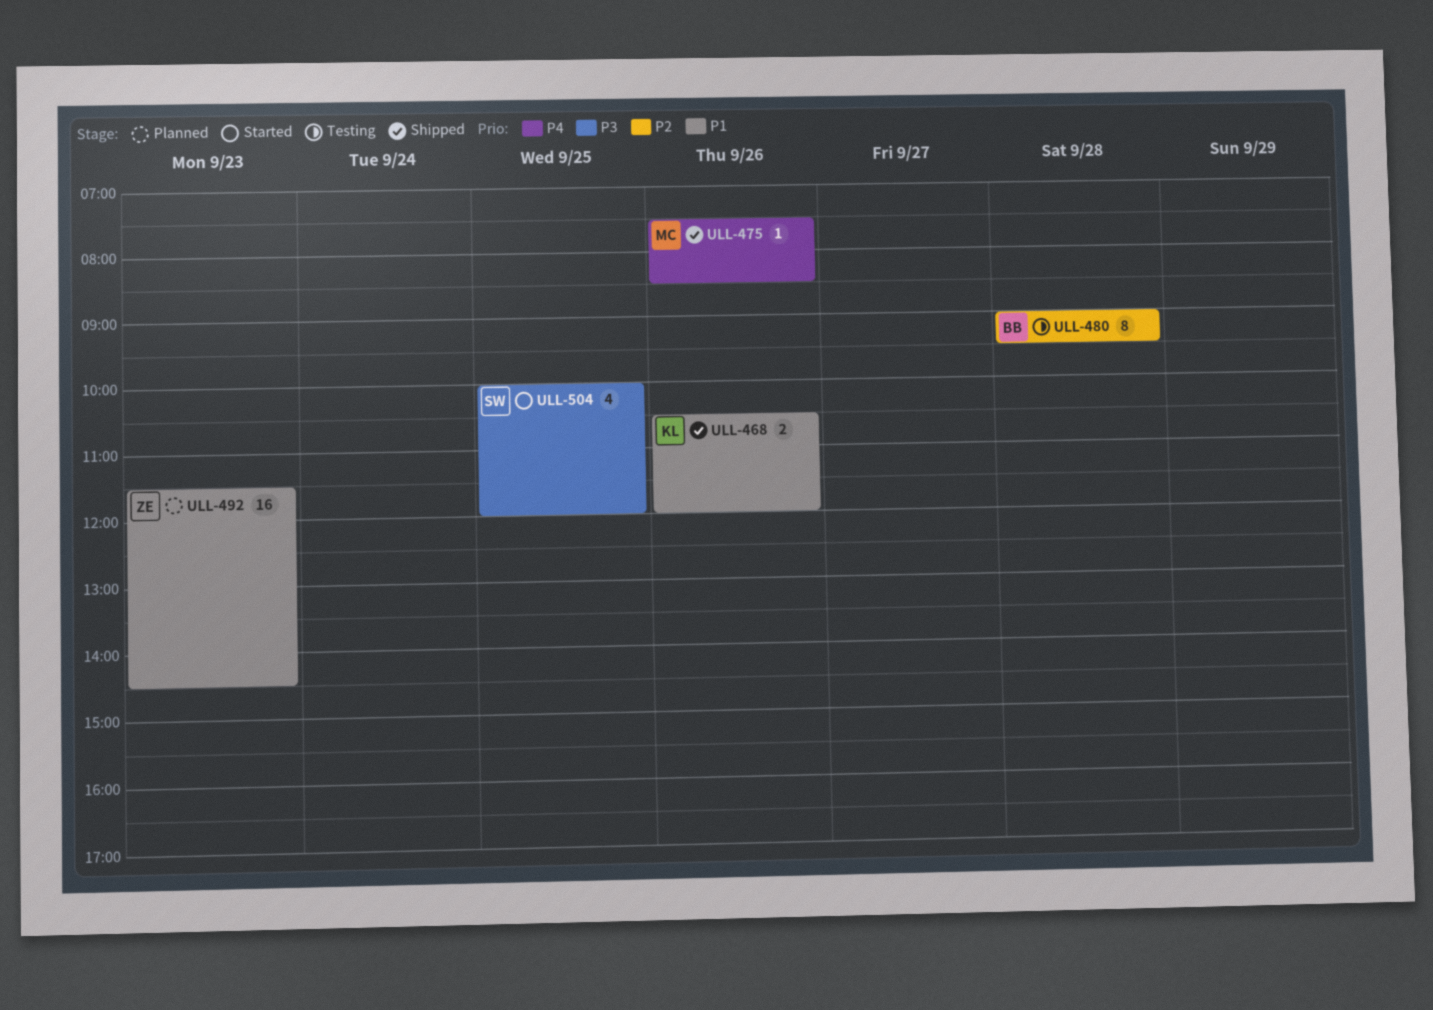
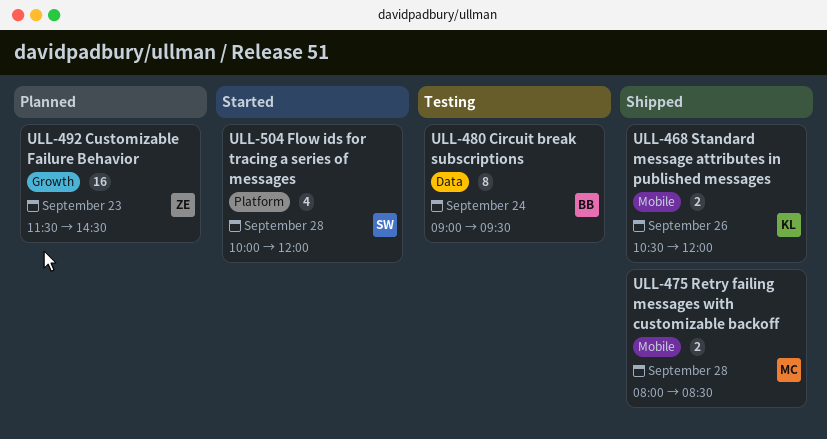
ULL-475, estimate: 1 -> 2
ULL-475, day: Sep 26 -> Sep 28
ULL-475, begins: 07:30 -> 08:00
ULL-480, day: Sep 28 -> Sep 24
ULL-504, day: Sep 25 -> Sep 28

